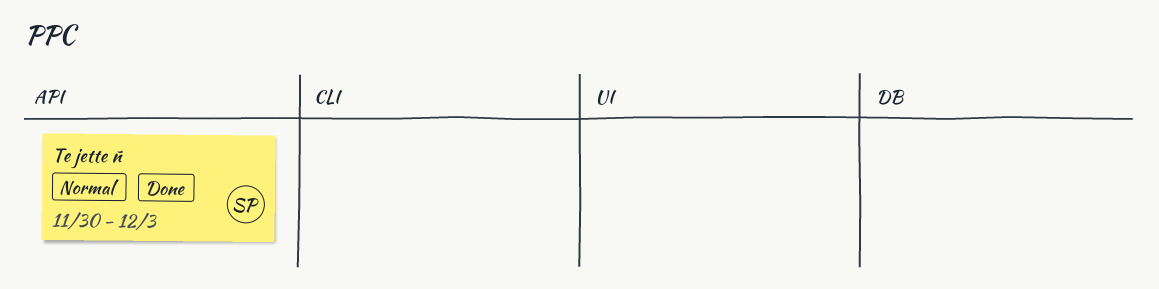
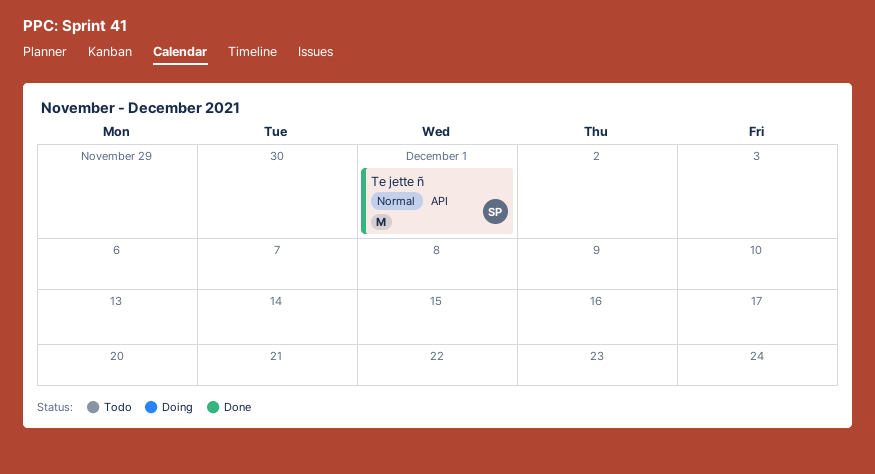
Te jette ñ, due: Dec 3 -> Dec 1

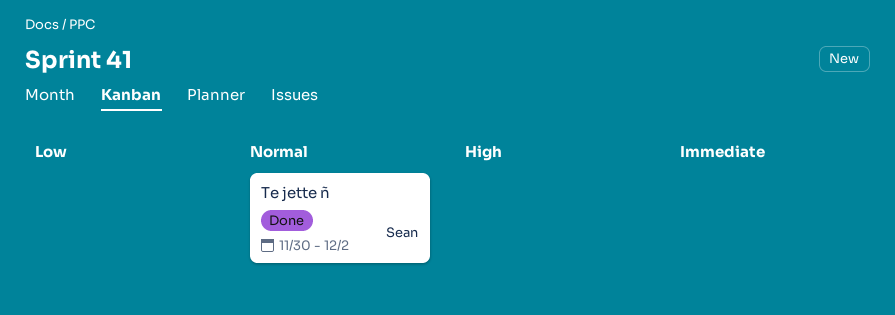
Te jette ñ, due: Dec 1 -> Dec 2

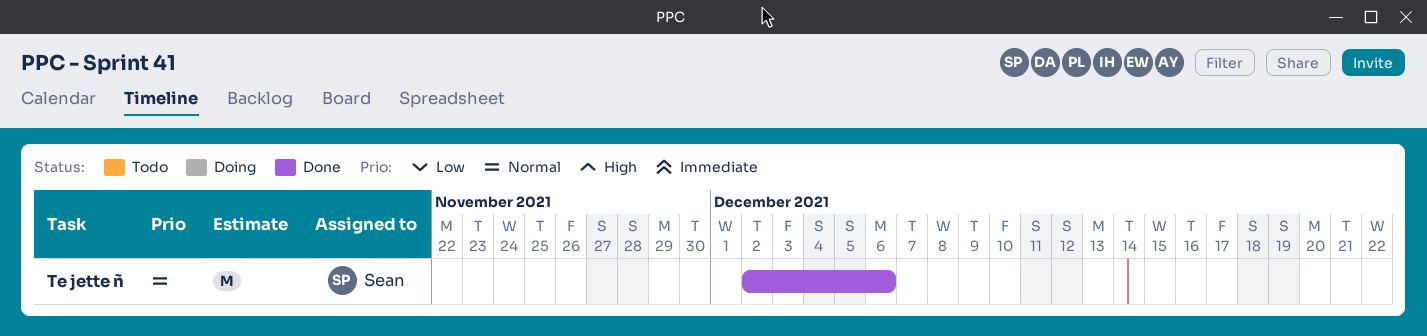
Te jette ñ, start: Nov 30 -> Dec 2
Te jette ñ, due: Dec 2 -> Dec 6

